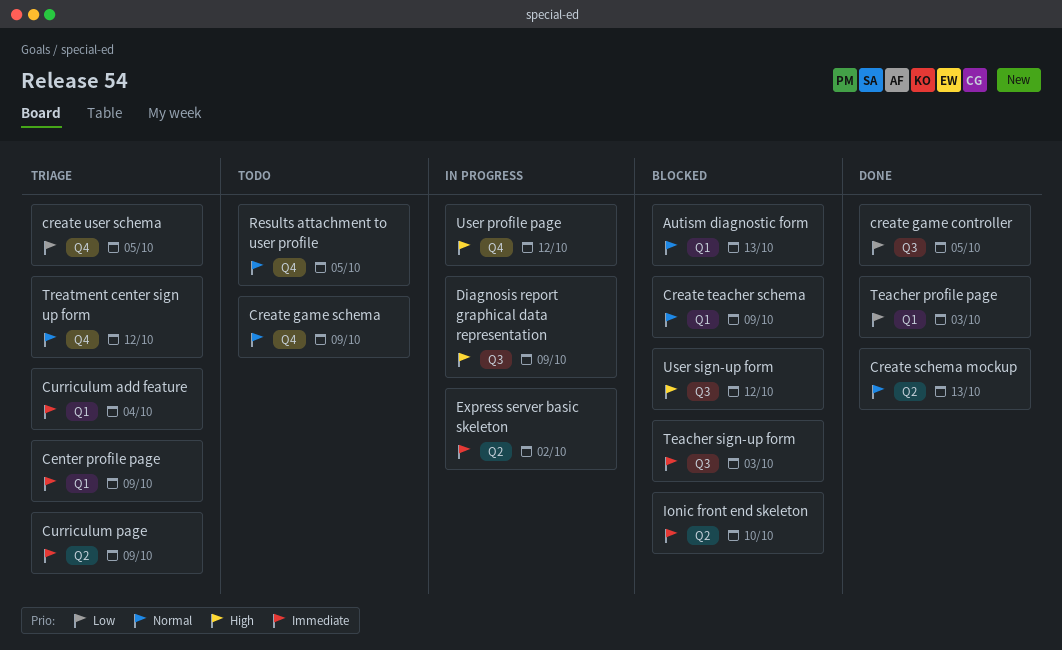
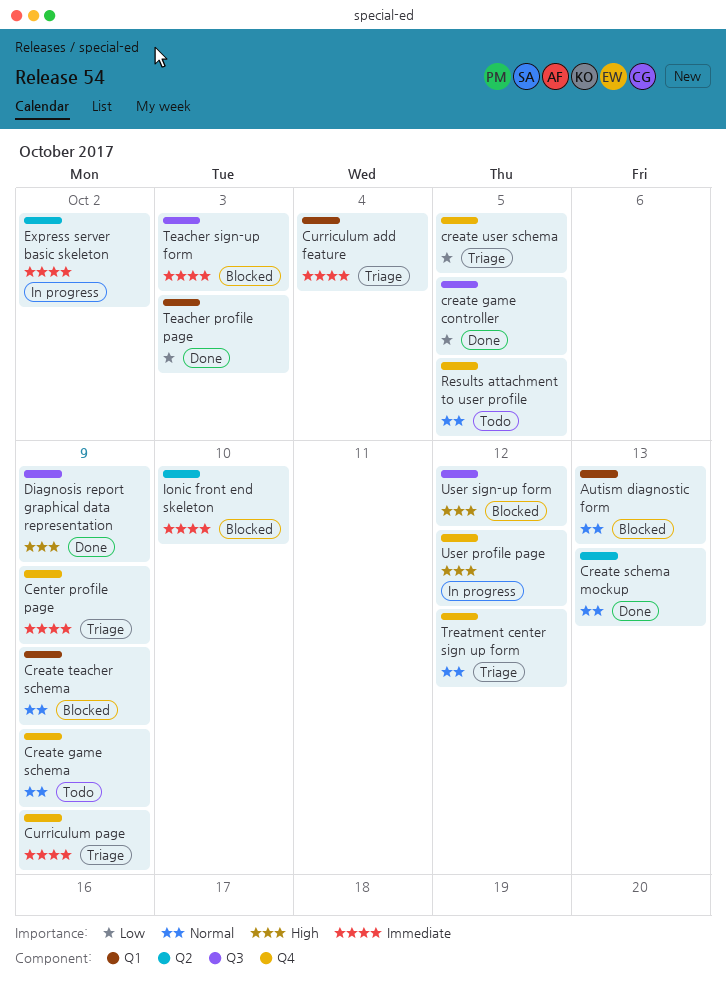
Center profile page, label: Q1 -> Q4
Curriculum page, label: Q2 -> Q4
Diagnosis report graphical data representation, status: In progress -> Done

